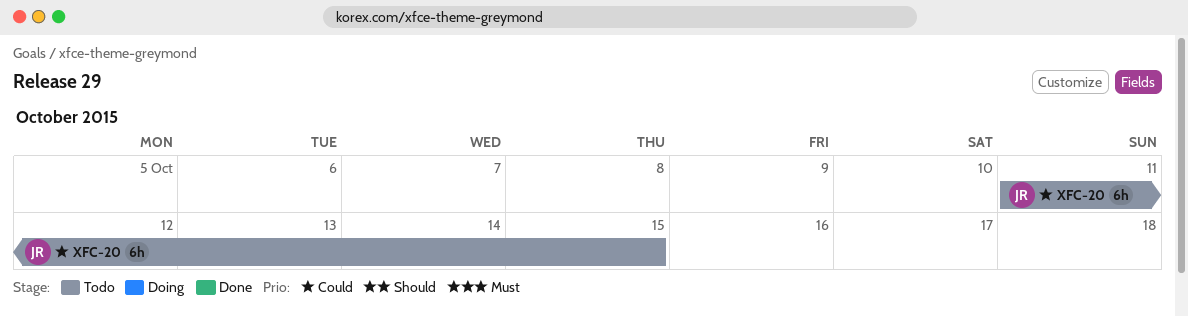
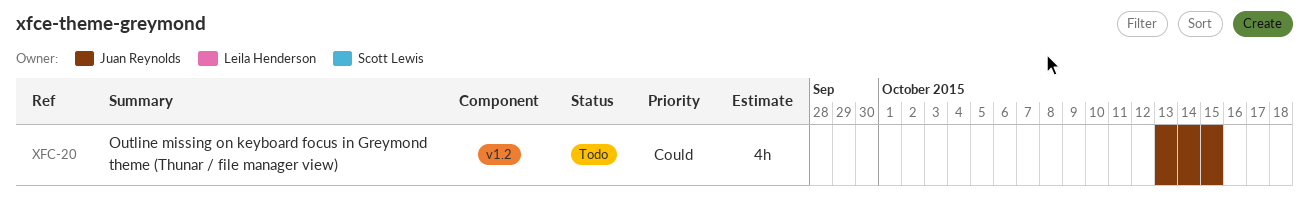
XFC-20, estimate: 6h -> 4h
XFC-20, start: Oct 11 -> Oct 13

